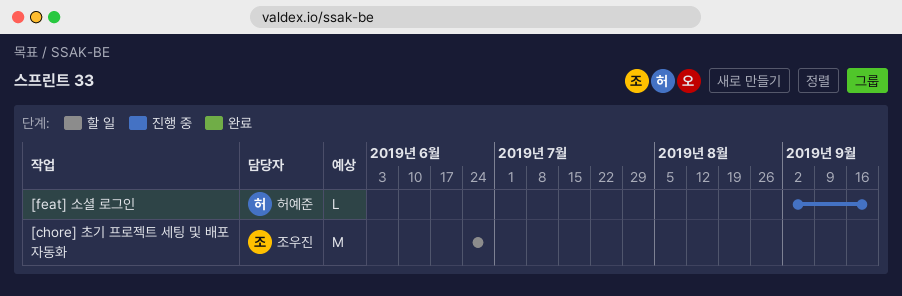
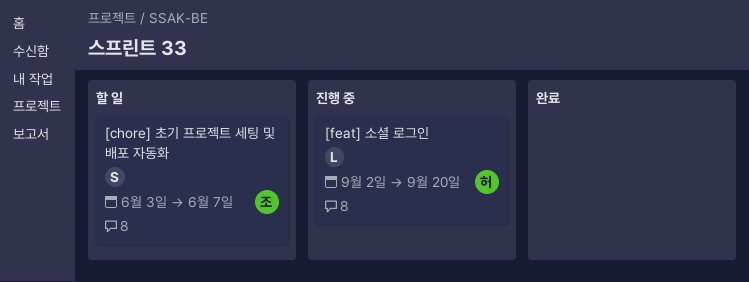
[chore] 초기 프로젝트 세팅 및 배포 자동화, estimate: M -> S
[chore] 초기 프로젝트 세팅 및 배포 자동화, start: Jun 24 -> Jun 3
[chore] 초기 프로젝트 세팅 및 배포 자동화, due: Jun 28 -> Jun 7

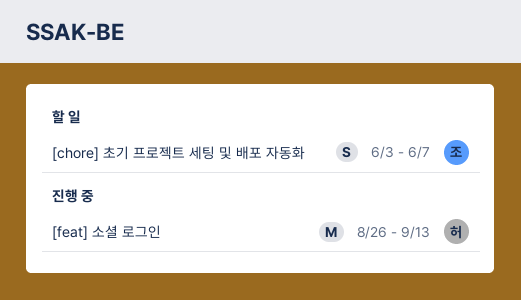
[feat] 소셜 로그인, estimate: L -> M
[feat] 소셜 로그인, start: Sep 2 -> Aug 26
[feat] 소셜 로그인, due: Sep 20 -> Sep 13

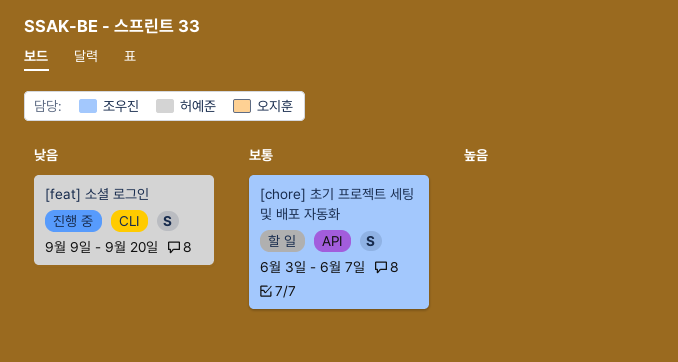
[feat] 소셜 로그인, estimate: M -> S
[feat] 소셜 로그인, start: Aug 26 -> Sep 9
[feat] 소셜 로그인, due: Sep 13 -> Sep 20

